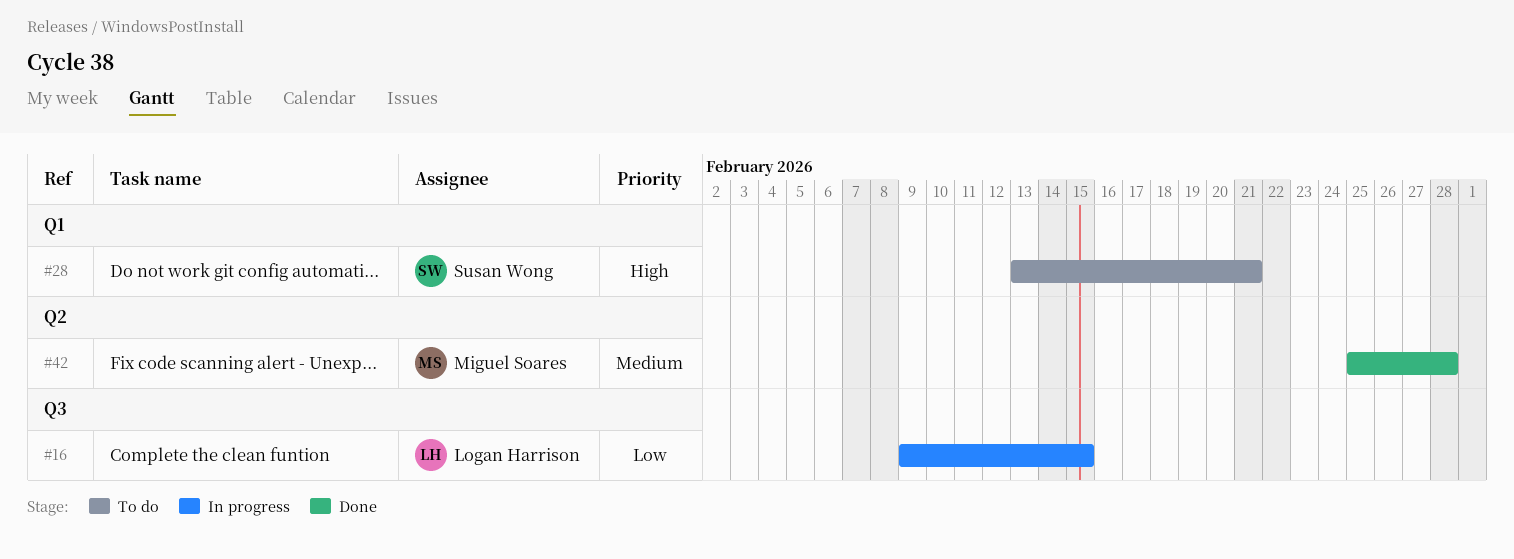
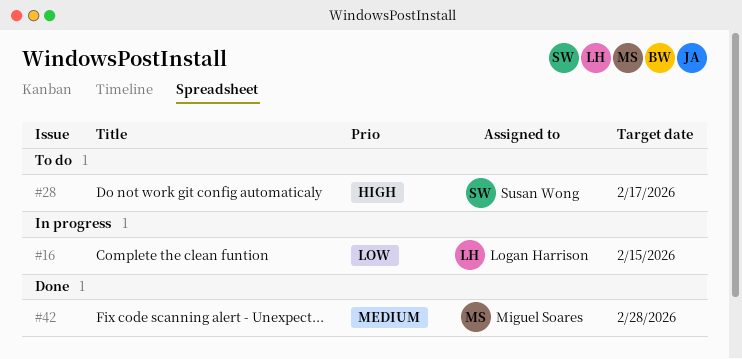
#28, due: Feb 21 -> Feb 17

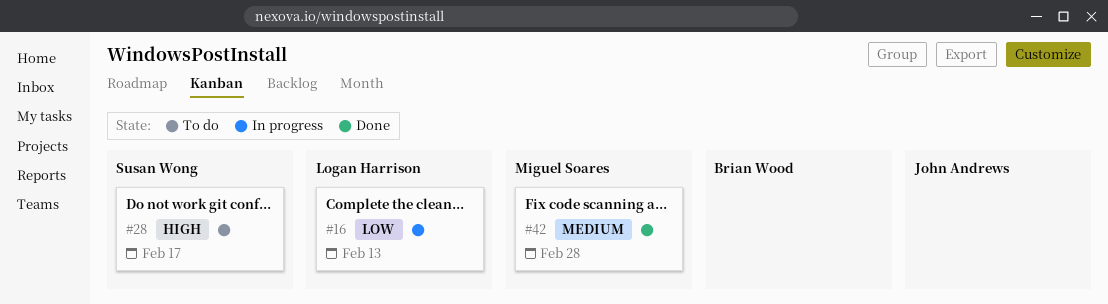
#16, due: Feb 15 -> Feb 13

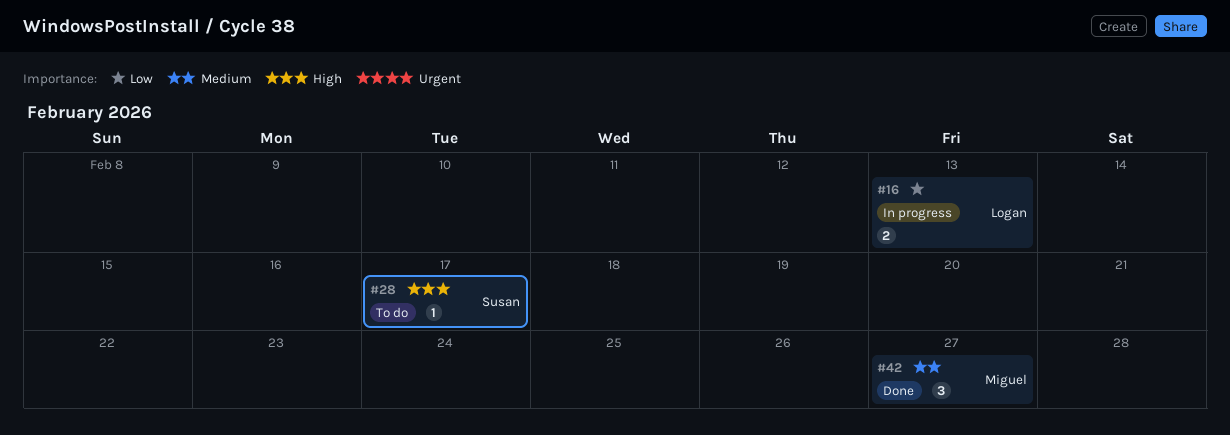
#42, due: Feb 28 -> Feb 27

